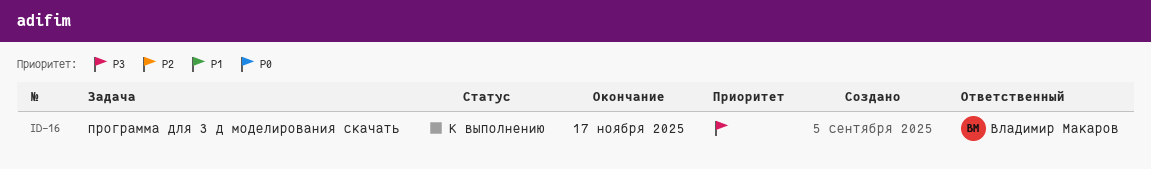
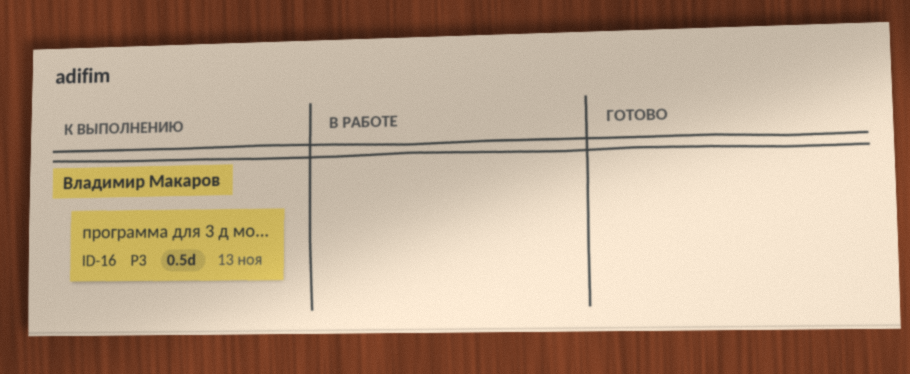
ID-16, due: Nov 17 -> Nov 13

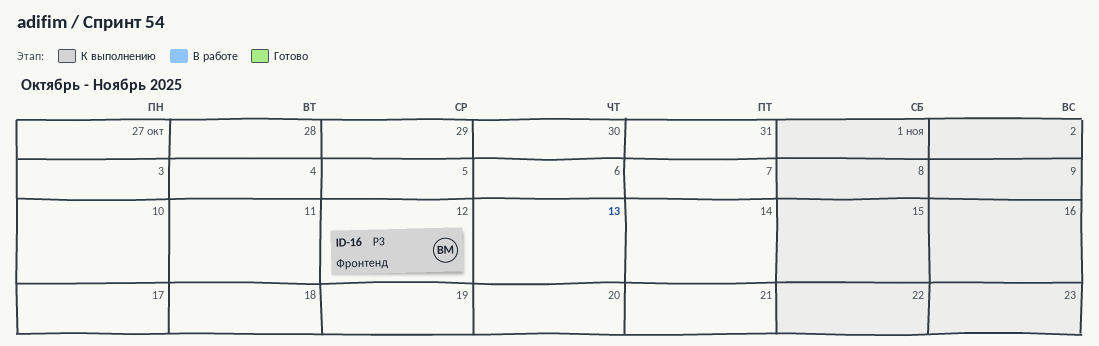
ID-16, due: Nov 13 -> Nov 12

